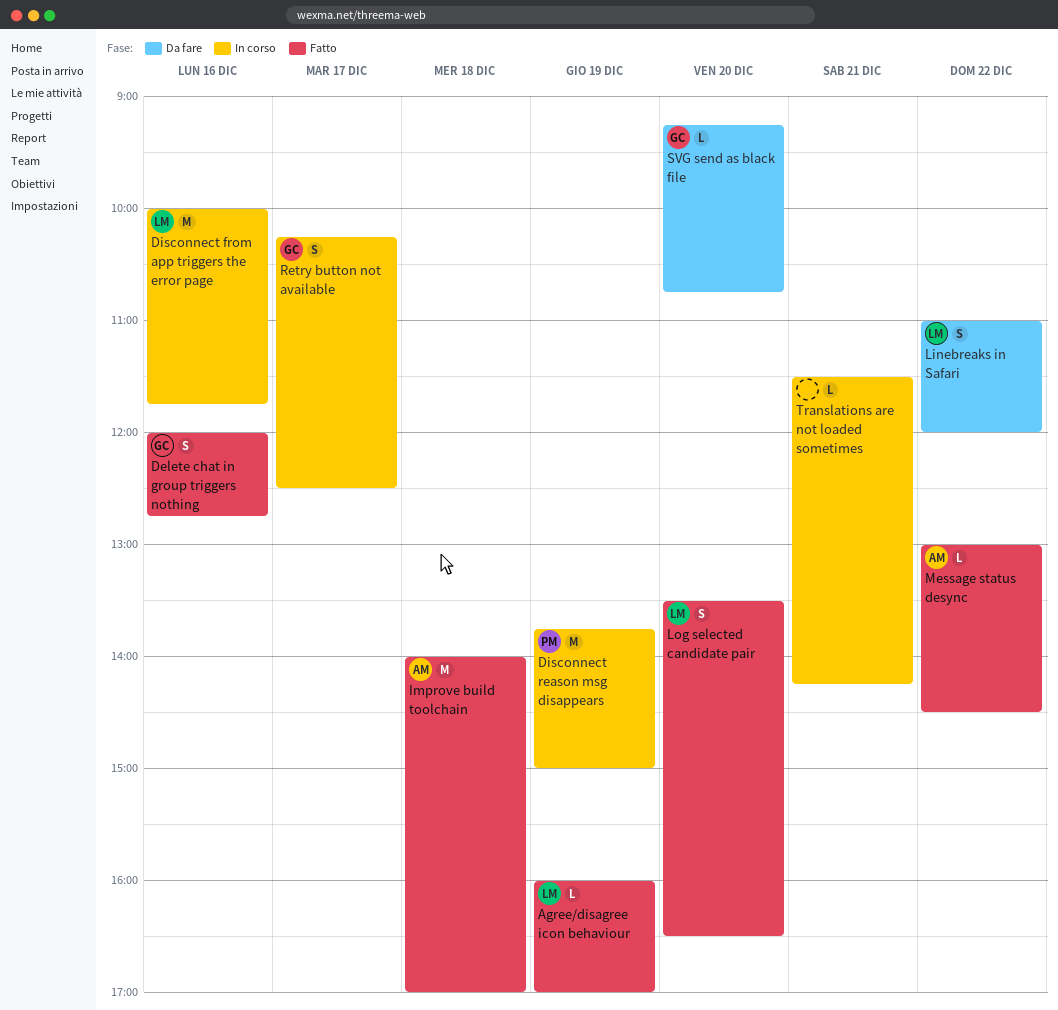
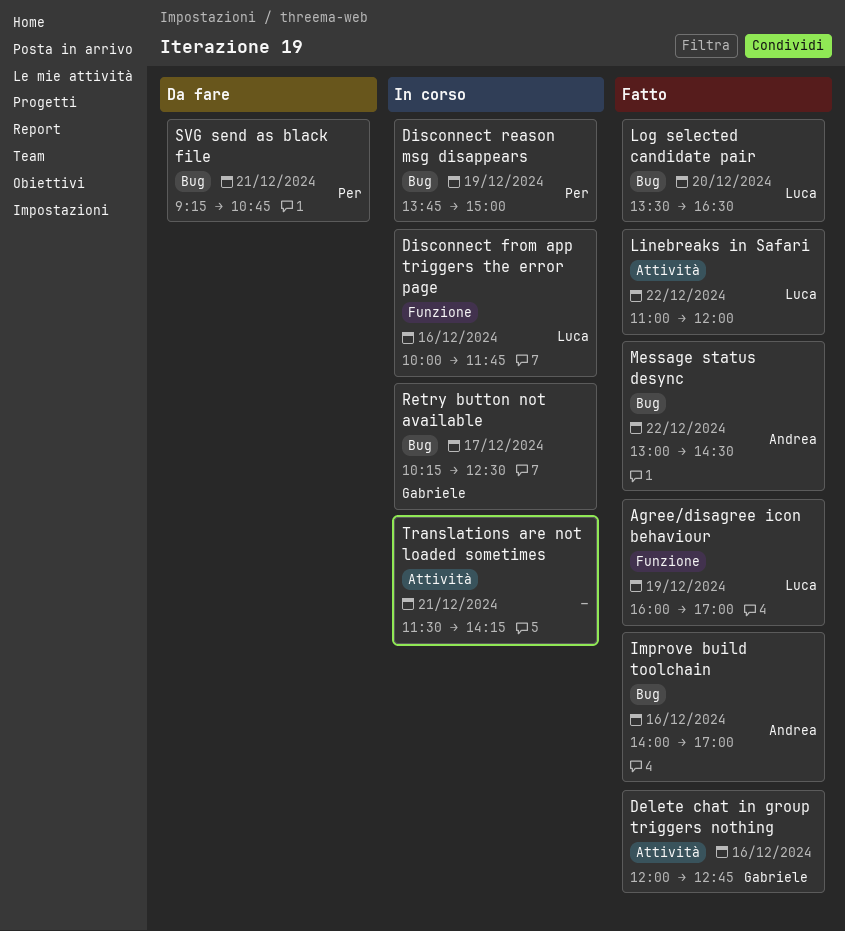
Improve build toolchain, day: Dec 18 -> Dec 16
Linebreaks in Safari, status: Da fare -> Fatto
SVG send as black file, owner: Gabriele -> Per
SVG send as black file, day: Dec 20 -> Dec 21

